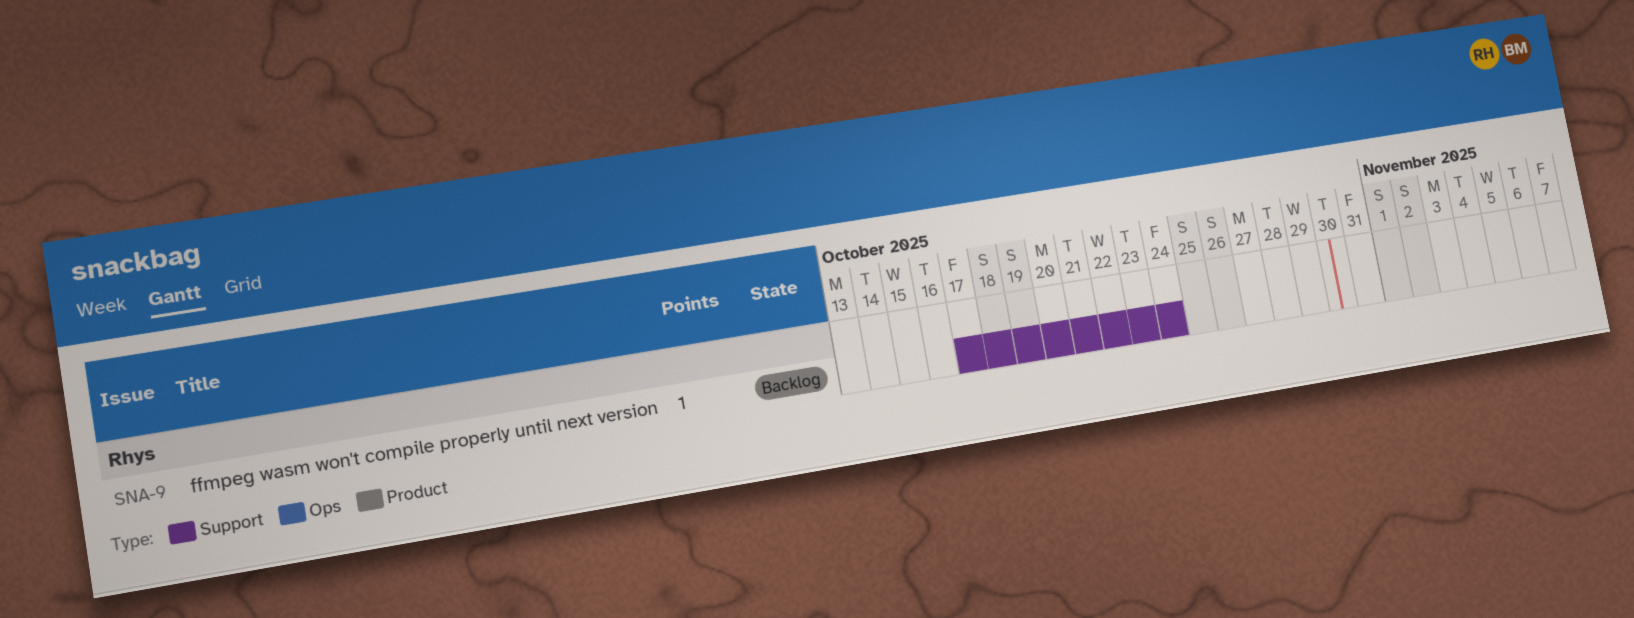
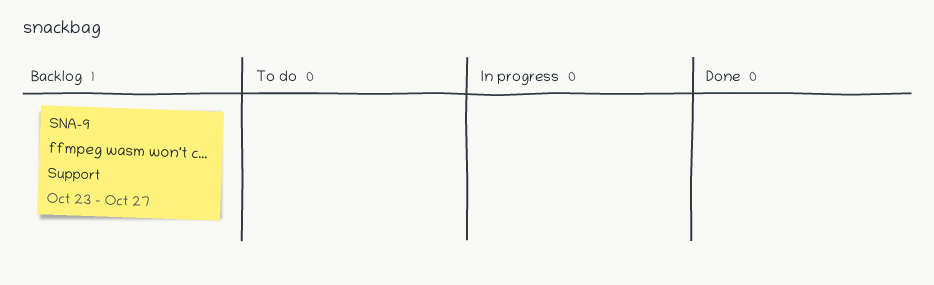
SNA-9, start: Oct 17 -> Oct 23
SNA-9, due: Oct 24 -> Oct 27

